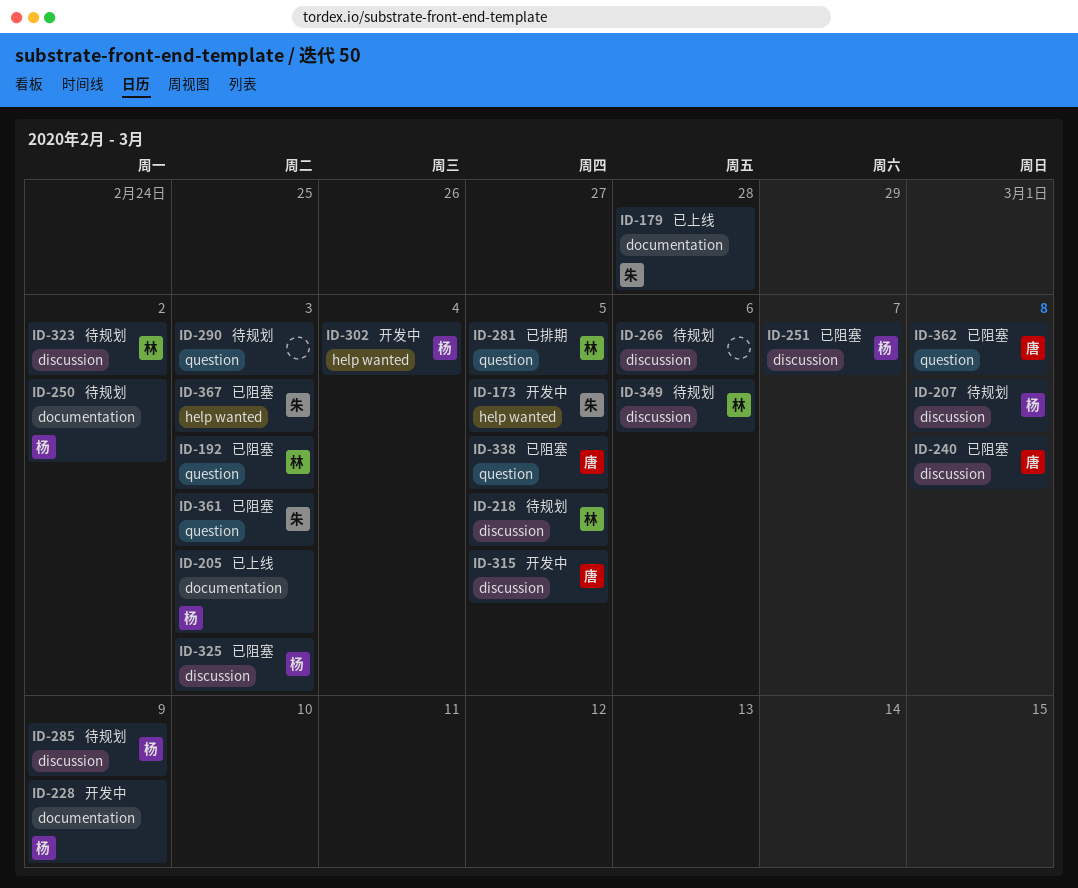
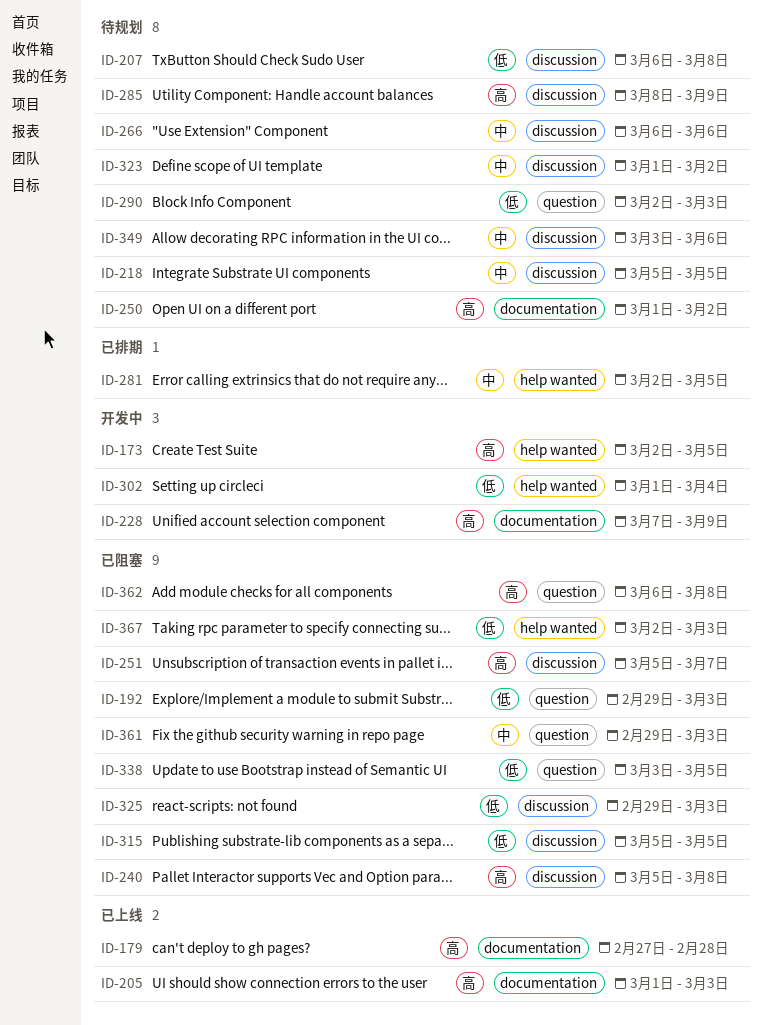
ID-281, label: question -> help wanted
ID-315, status: 开发中 -> 已阻塞

